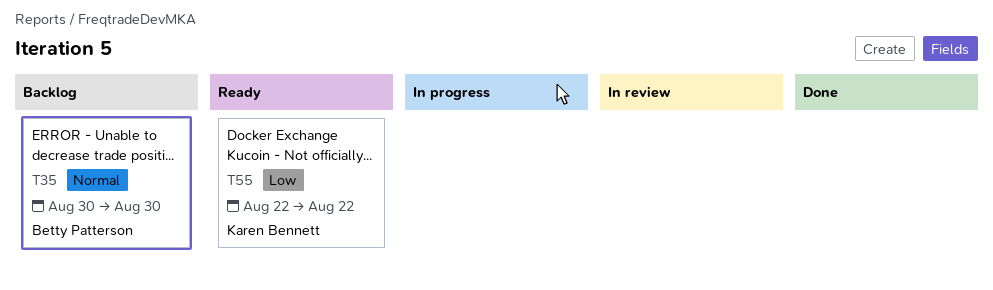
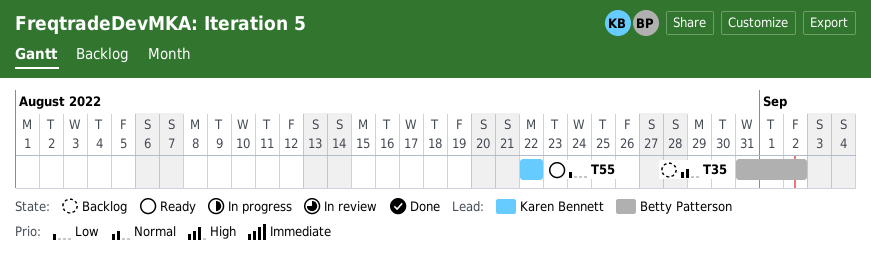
T35, start: Aug 30 -> Aug 31
T35, due: Aug 30 -> Sep 2

